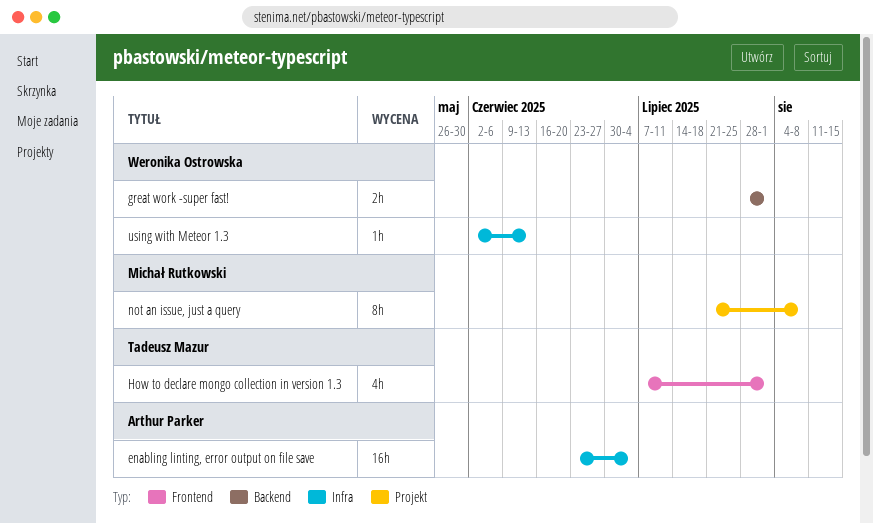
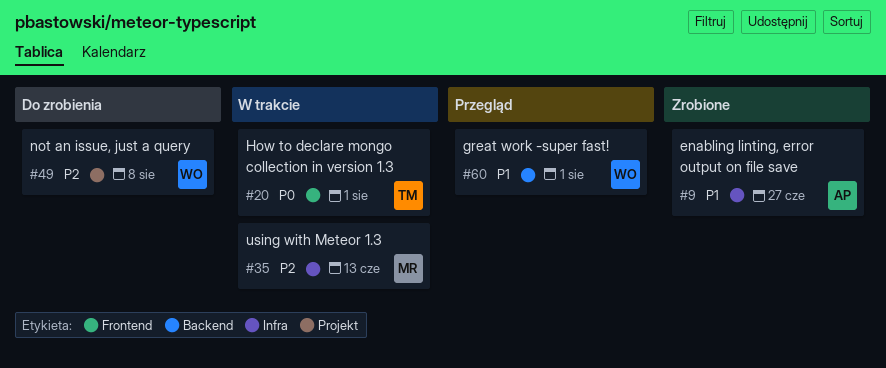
enabling linting, error output on file save, due: Jul 4 -> Jun 27
not an issue, just a query, owner: Michał Rutkowski -> Weronika Ostrowska
using with Meteor 1.3, owner: Weronika Ostrowska -> Michał Rutkowski

